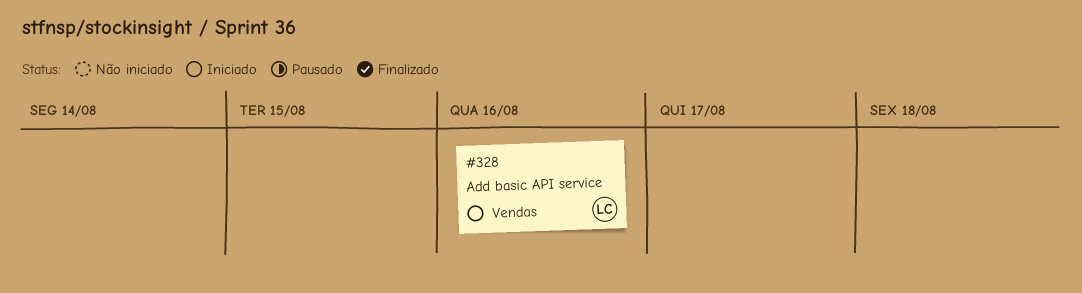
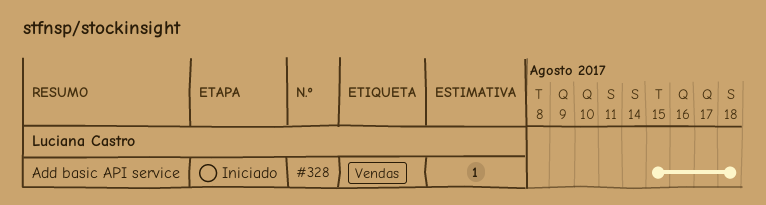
#328, due: Aug 16 -> Aug 18

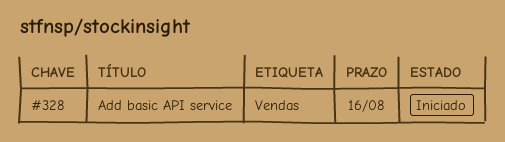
#328, due: Aug 18 -> Aug 16

